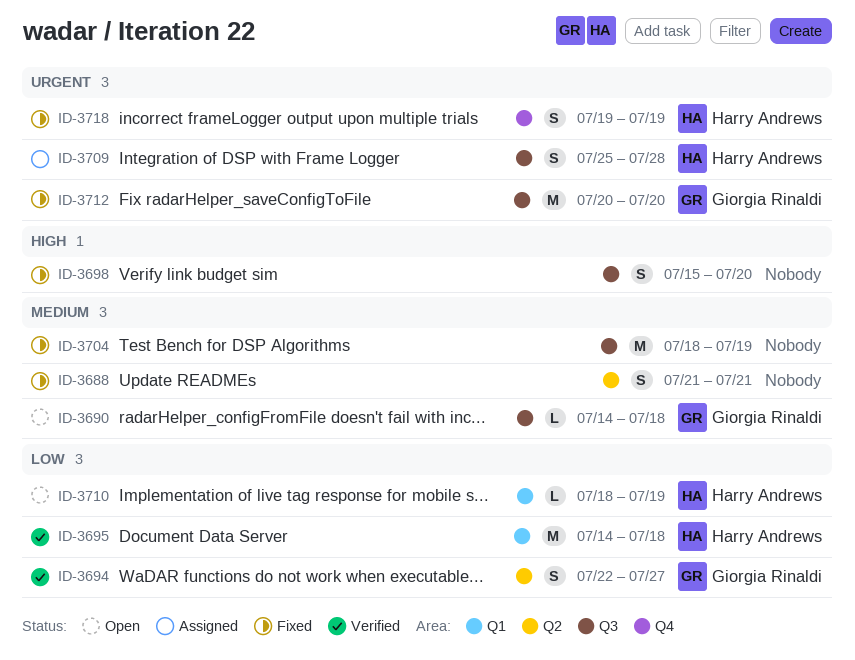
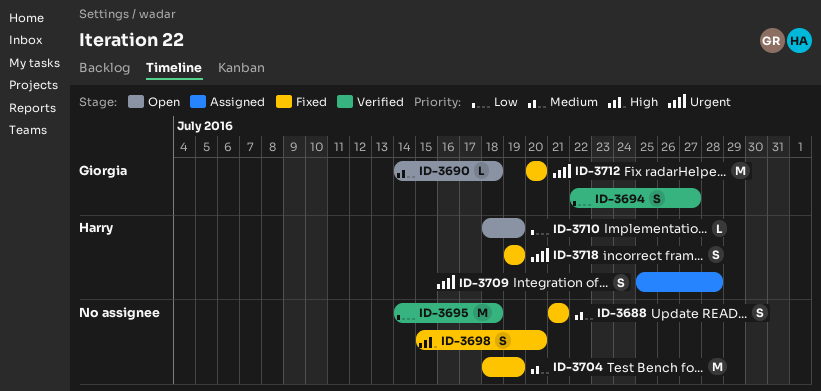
ID-3695, owner: Harry Andrews -> none

